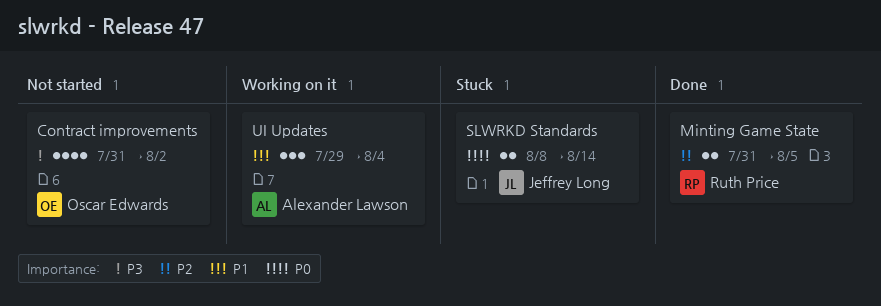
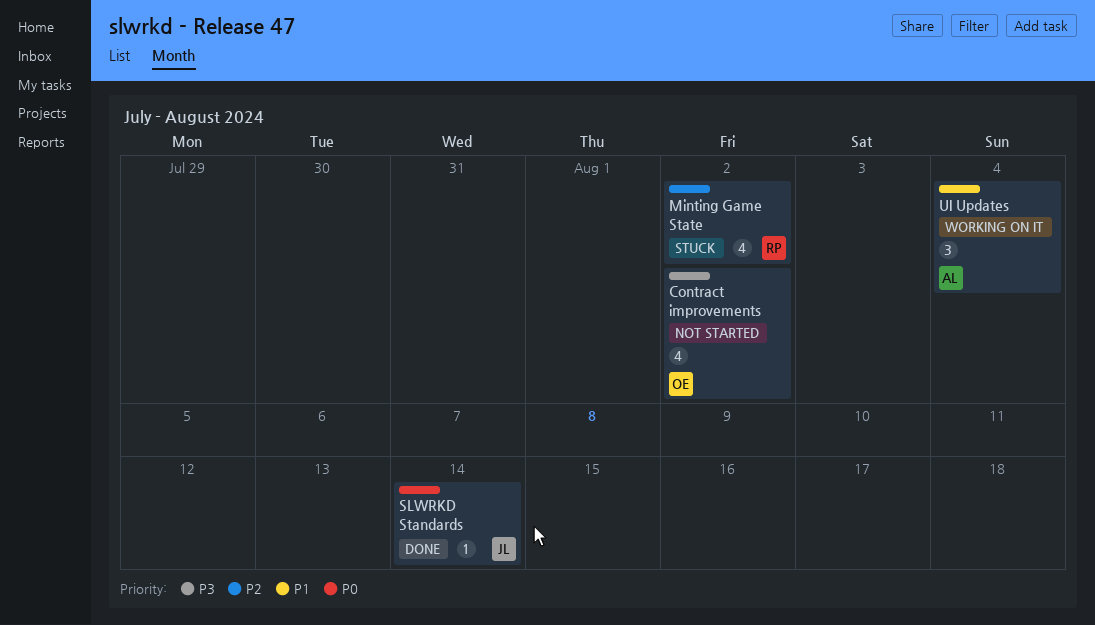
Minting Game State, status: Done -> Stuck
Minting Game State, estimate: 2 -> 4
Minting Game State, due: Aug 5 -> Aug 2
SLWRKD Standards, status: Stuck -> Done
SLWRKD Standards, estimate: 2 -> 1

